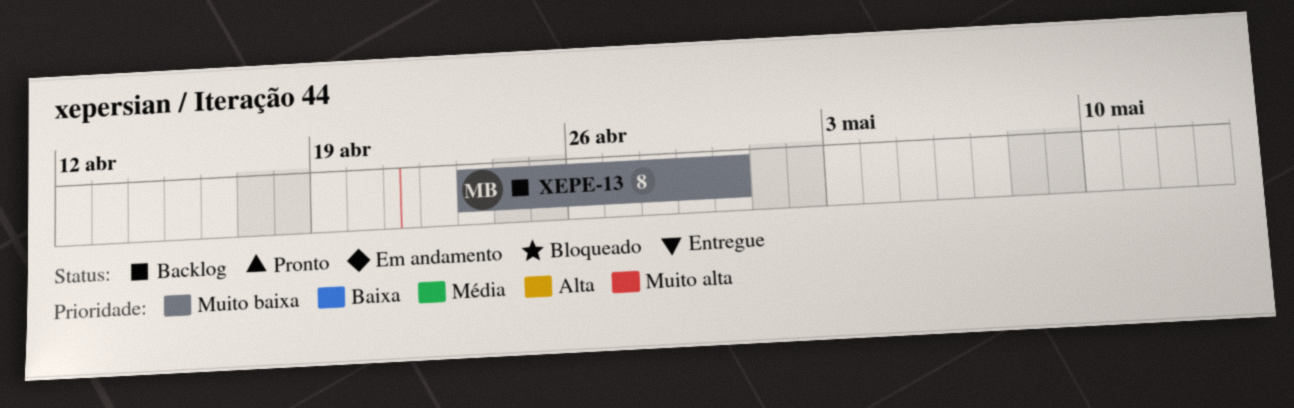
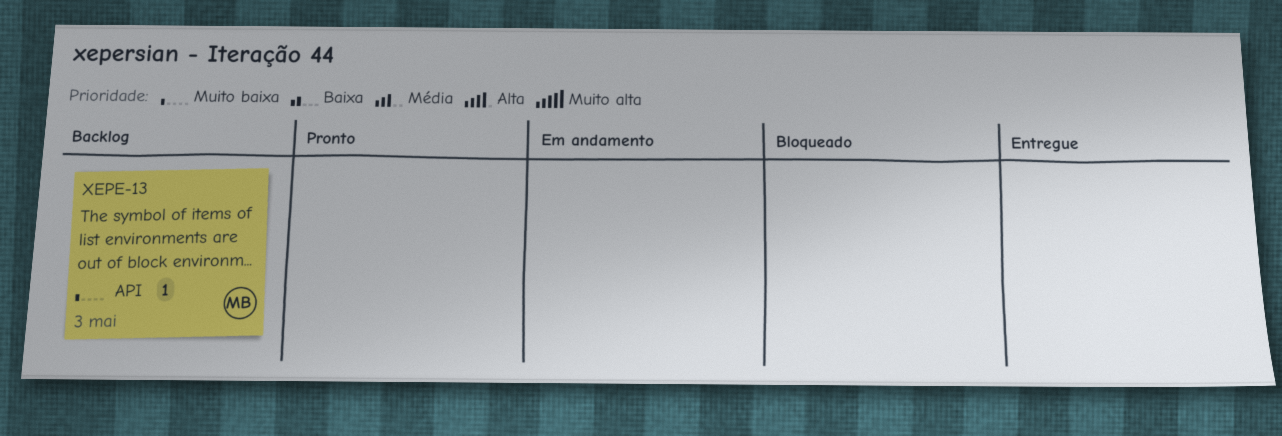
XEPE-13, estimate: 8 -> 1
XEPE-13, due: Apr 30 -> May 3

